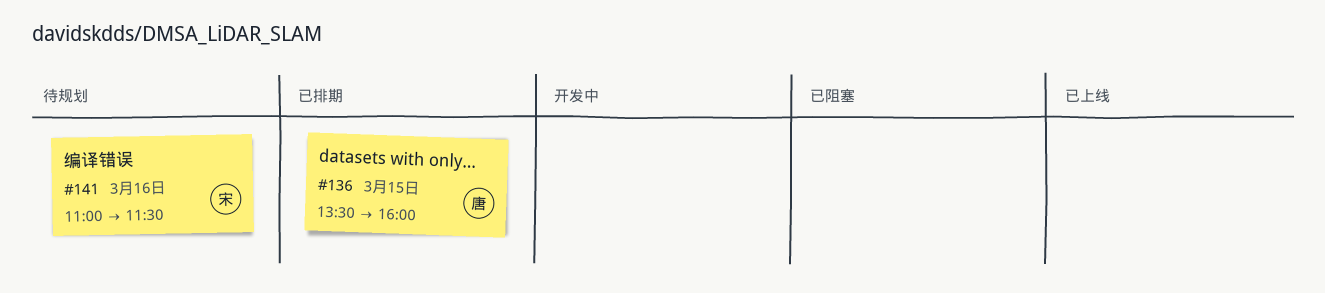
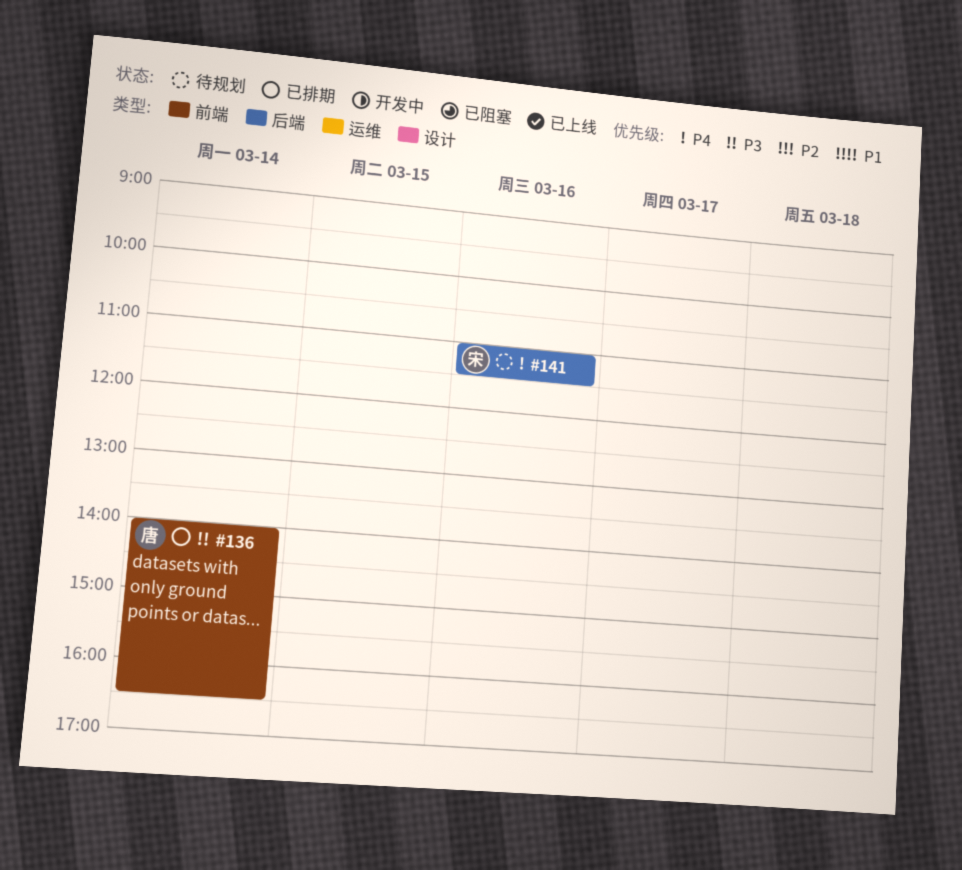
#136, day: Mar 15 -> Mar 14
#136, begins: 13:30 -> 14:00
#136, ends: 16:00 -> 16:30

